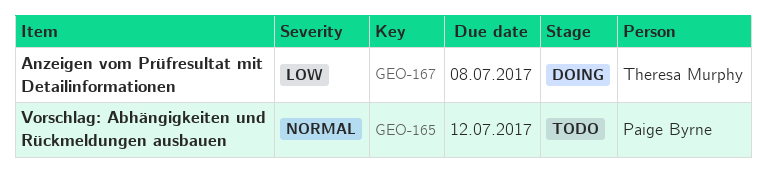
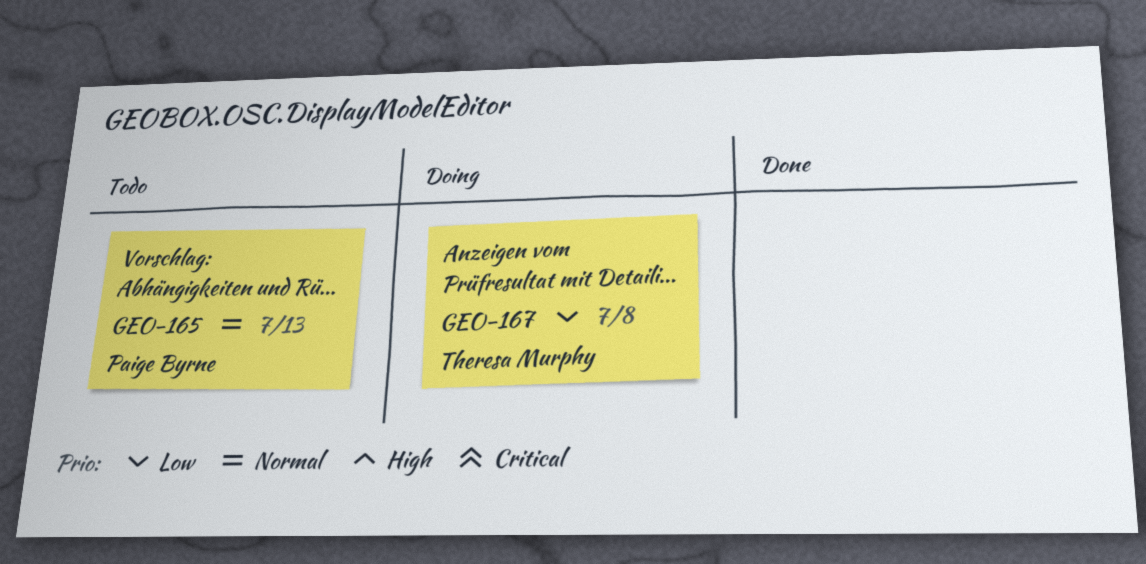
GEO-165, due: Jul 12 -> Jul 13

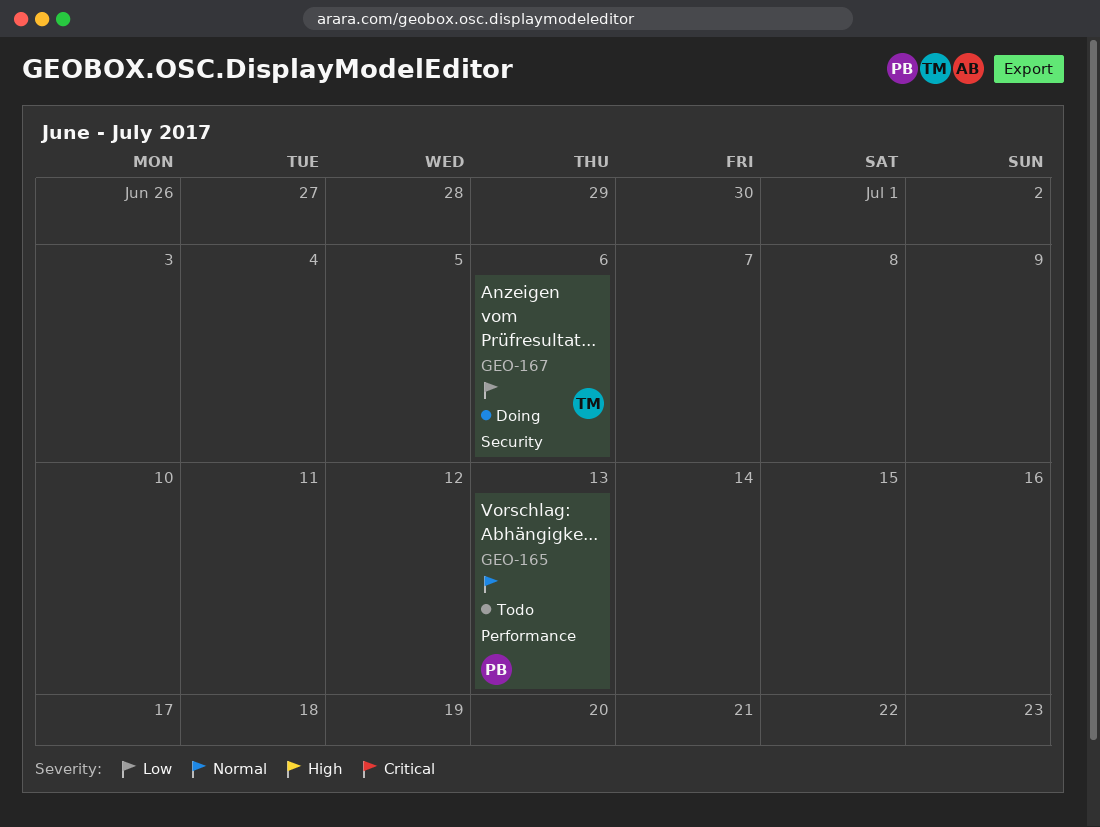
GEO-167, due: Jul 8 -> Jul 6

